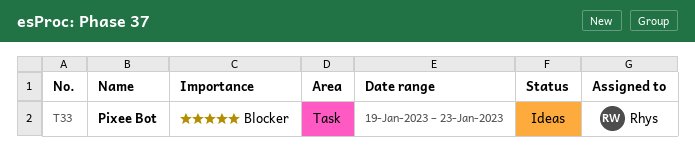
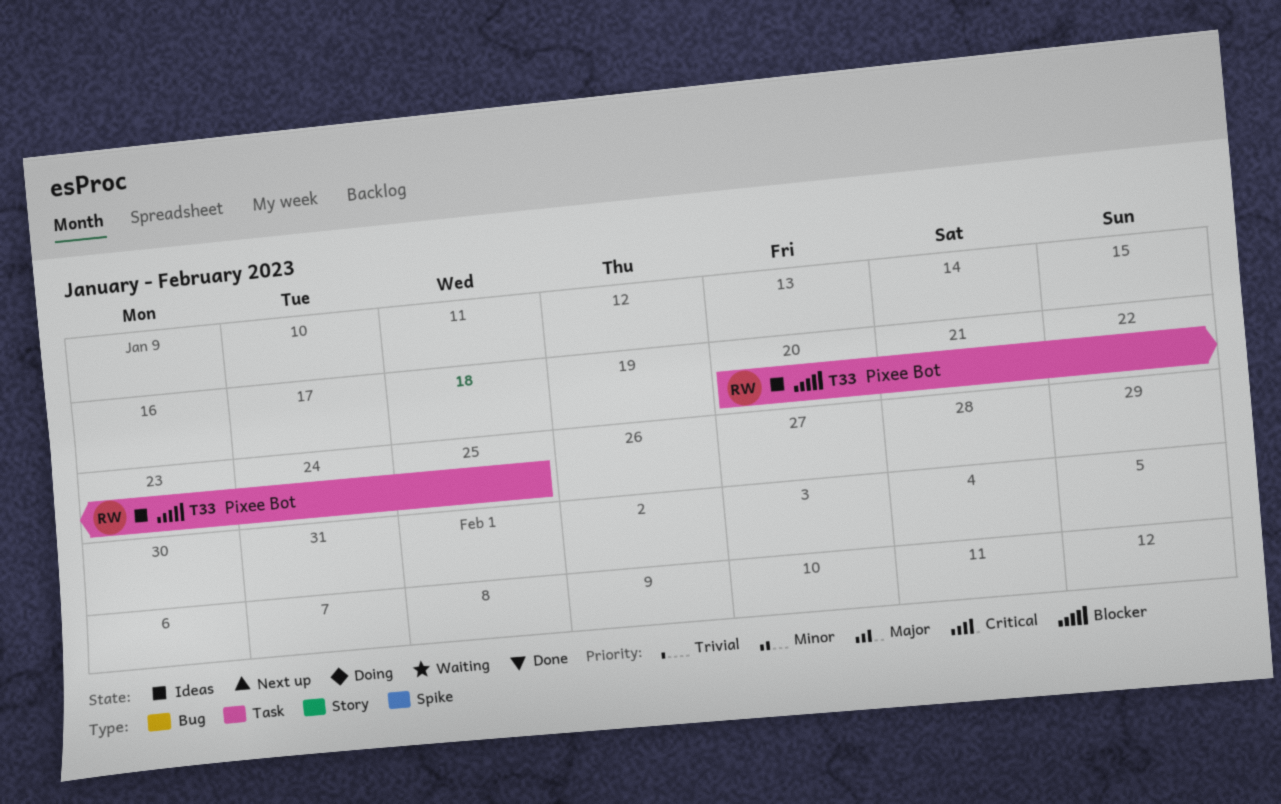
T33, start: Jan 19 -> Jan 20
T33, due: Jan 23 -> Jan 25

